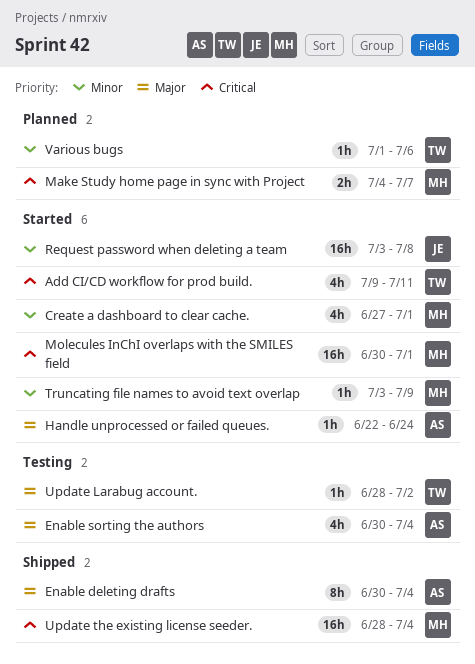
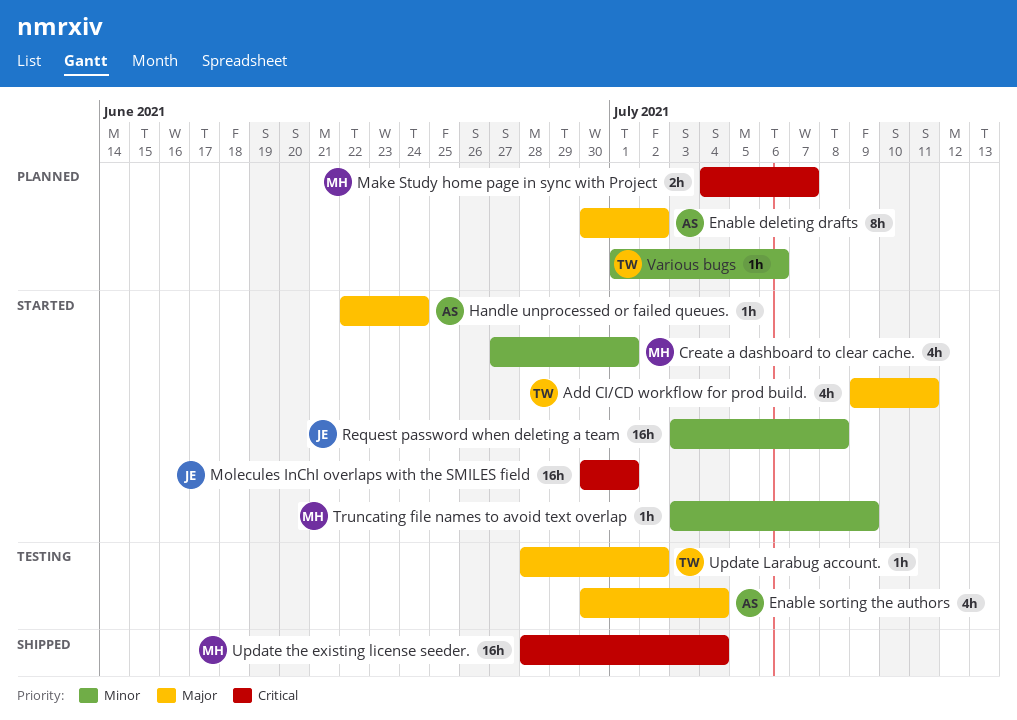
Add CI/CD workflow for prod build., priority: Critical -> Major
Enable deleting drafts, status: Shipped -> Planned
Enable deleting drafts, due: Jul 4 -> Jul 2
Molecules InChI overlaps with the SMILES field, owner: MH -> JE

